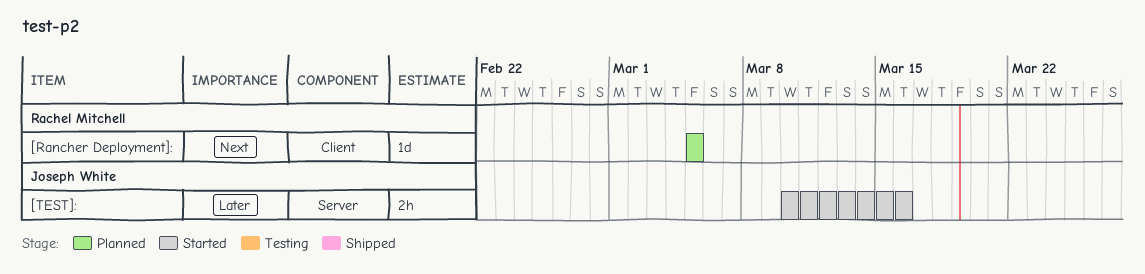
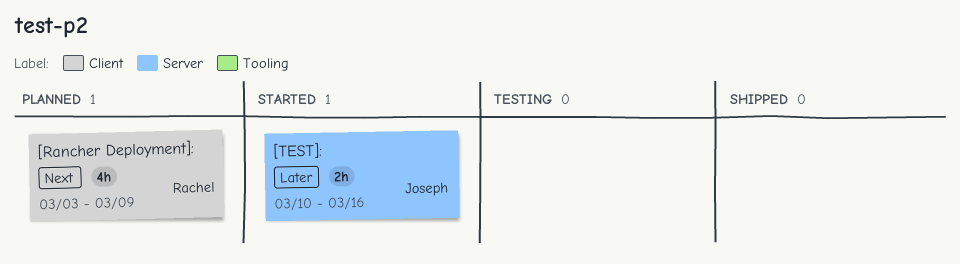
[Rancher Deployment]:, estimate: 1d -> 4h
[Rancher Deployment]:, start: Mar 5 -> Mar 3
[Rancher Deployment]:, due: Mar 5 -> Mar 9

